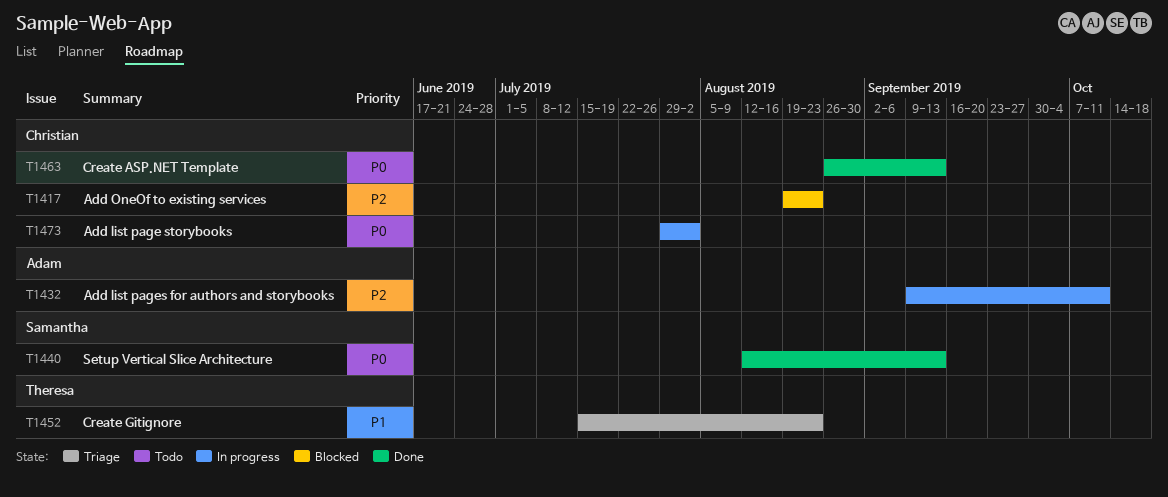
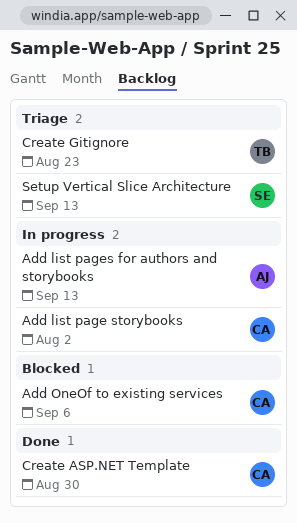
Add list pages for authors and storybooks, due: Oct 11 -> Sep 13
Add OneOf to existing services, due: Aug 23 -> Sep 6
Create ASP.NET Template, due: Sep 13 -> Aug 30
Setup Vertical Slice Architecture, status: Done -> Triage

